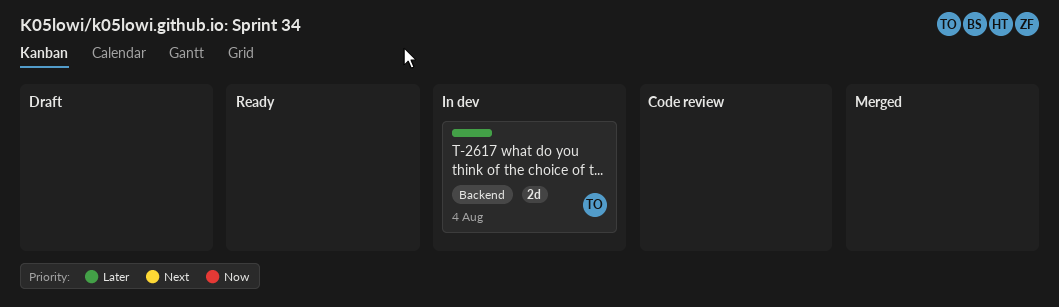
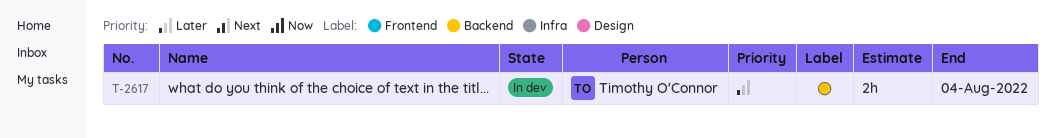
T-2617, estimate: 2d -> 2h

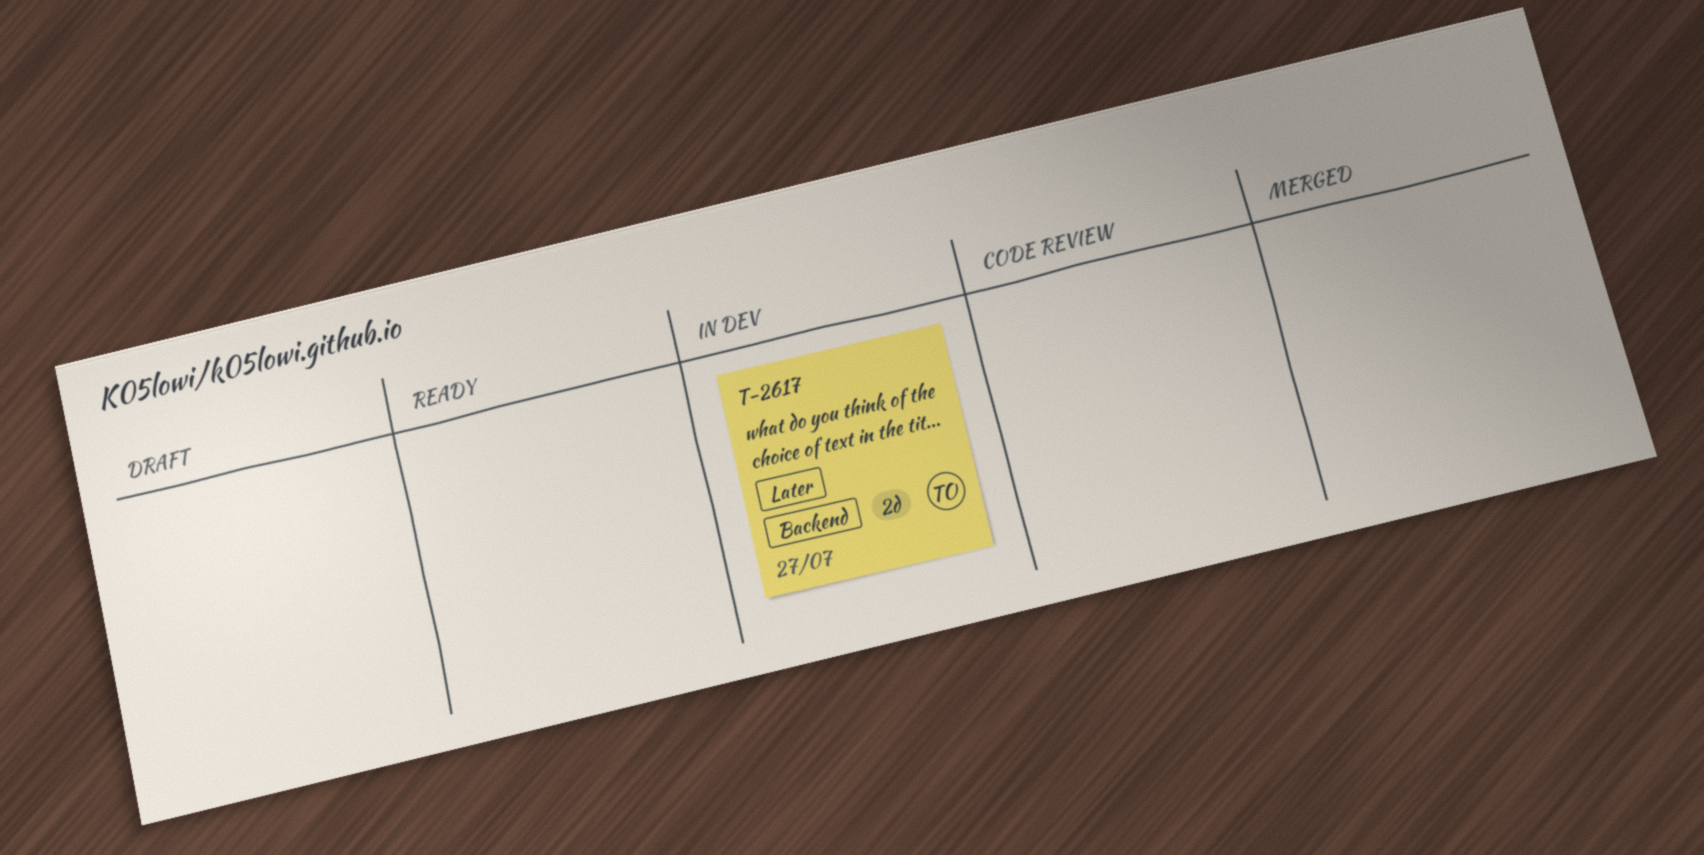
T-2617, estimate: 2h -> 2d
T-2617, due: Aug 4 -> Jul 27

